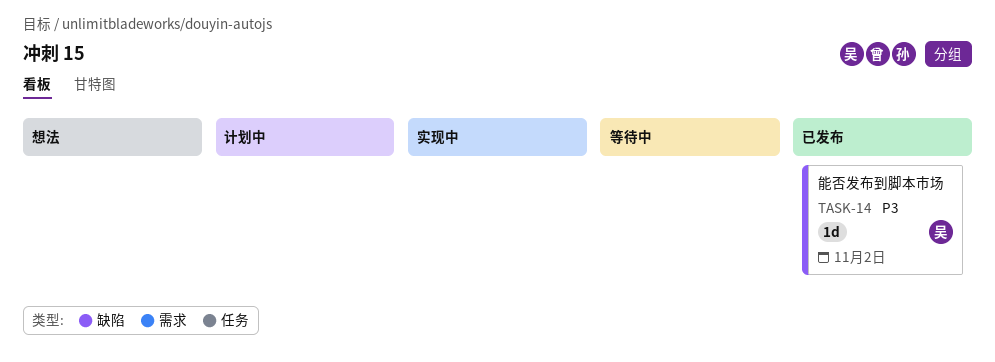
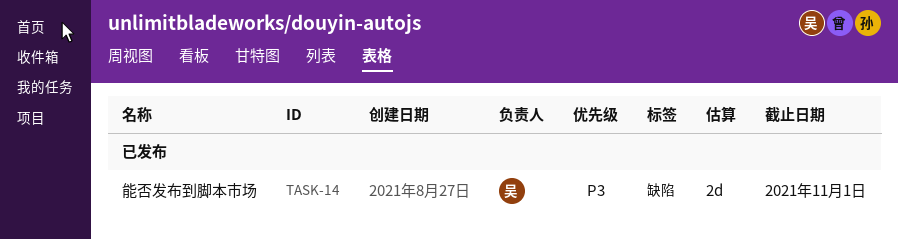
TASK-14, estimate: 1d -> 2d
TASK-14, due: Nov 2 -> Nov 1

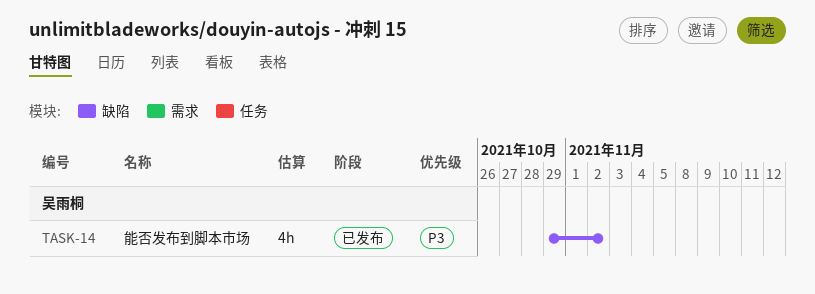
TASK-14, estimate: 2d -> 4h
TASK-14, due: Nov 1 -> Nov 2

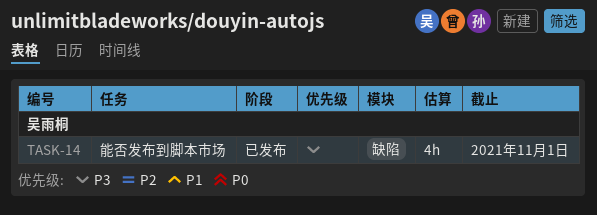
TASK-14, due: Nov 2 -> Nov 1

